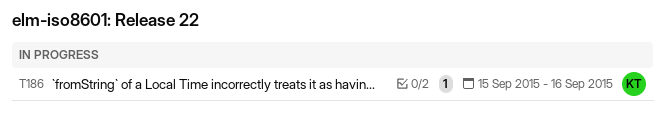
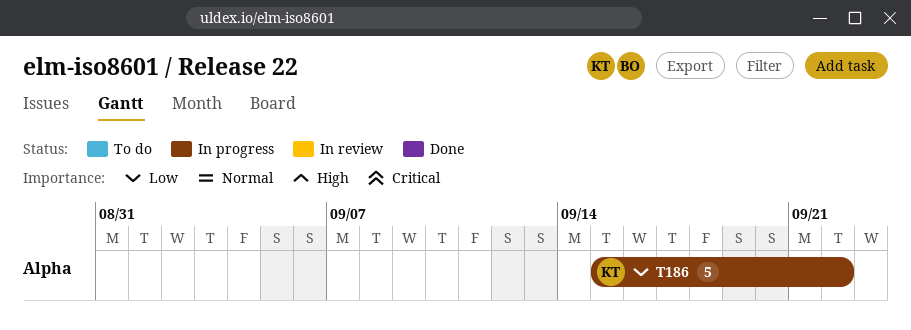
T186, estimate: 1 -> 5
T186, due: Sep 16 -> Sep 22

